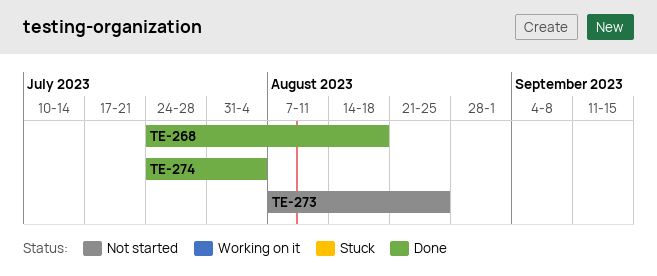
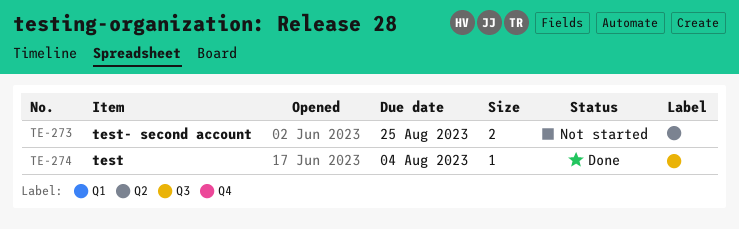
TE-268: present -> none

